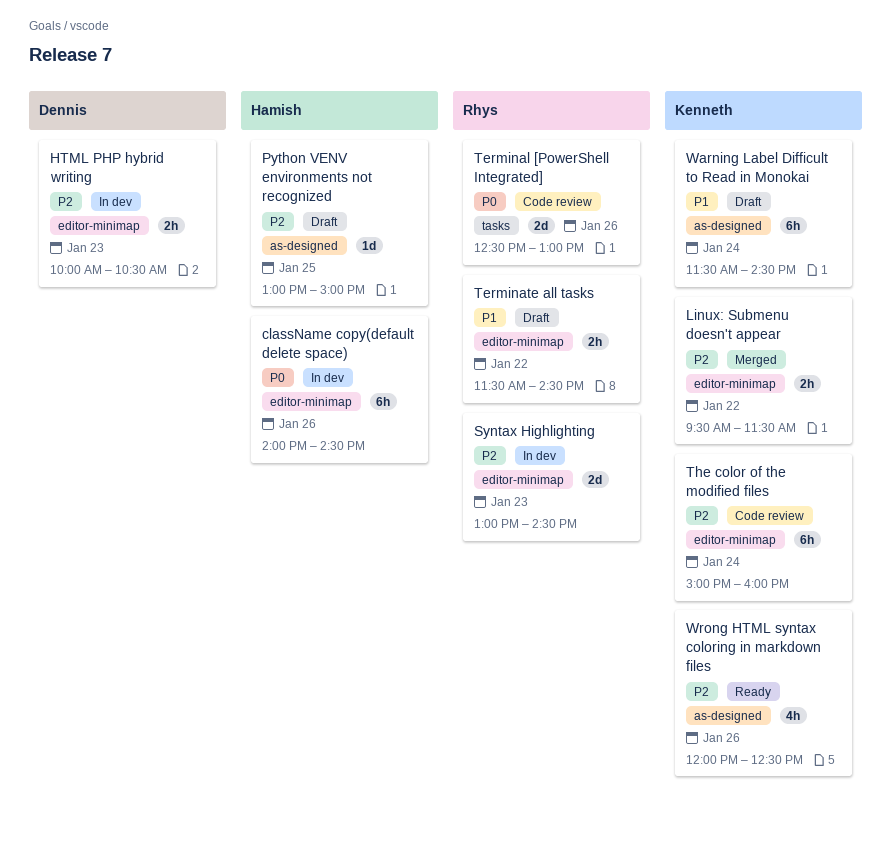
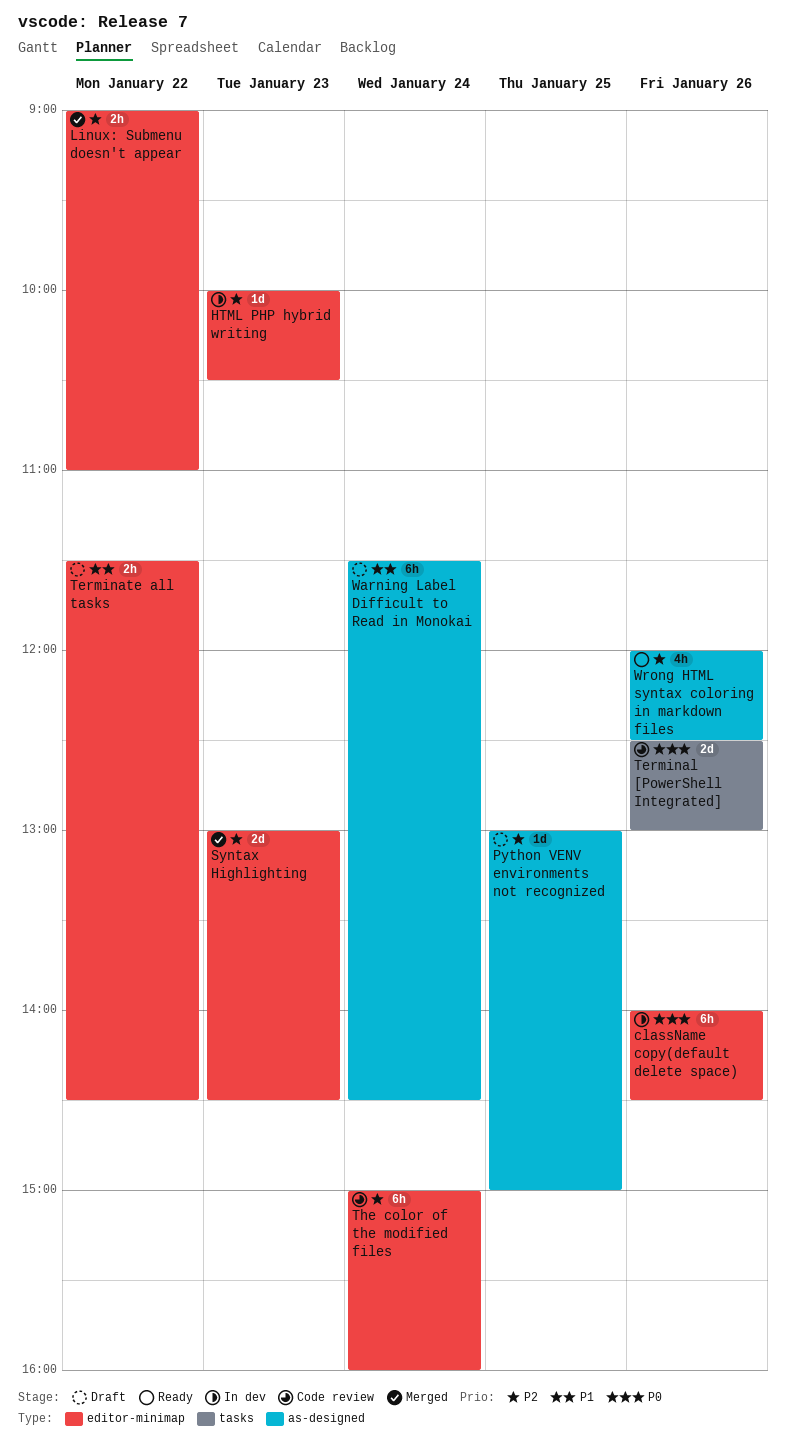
HTML PHP hybrid writing, estimate: 2h -> 1d
Linux: Submenu doesn't appear, begins: 09:30 -> 09:00
Linux: Submenu doesn't appear, ends: 11:30 -> 11:00
Syntax Highlighting, status: In dev -> Merged

